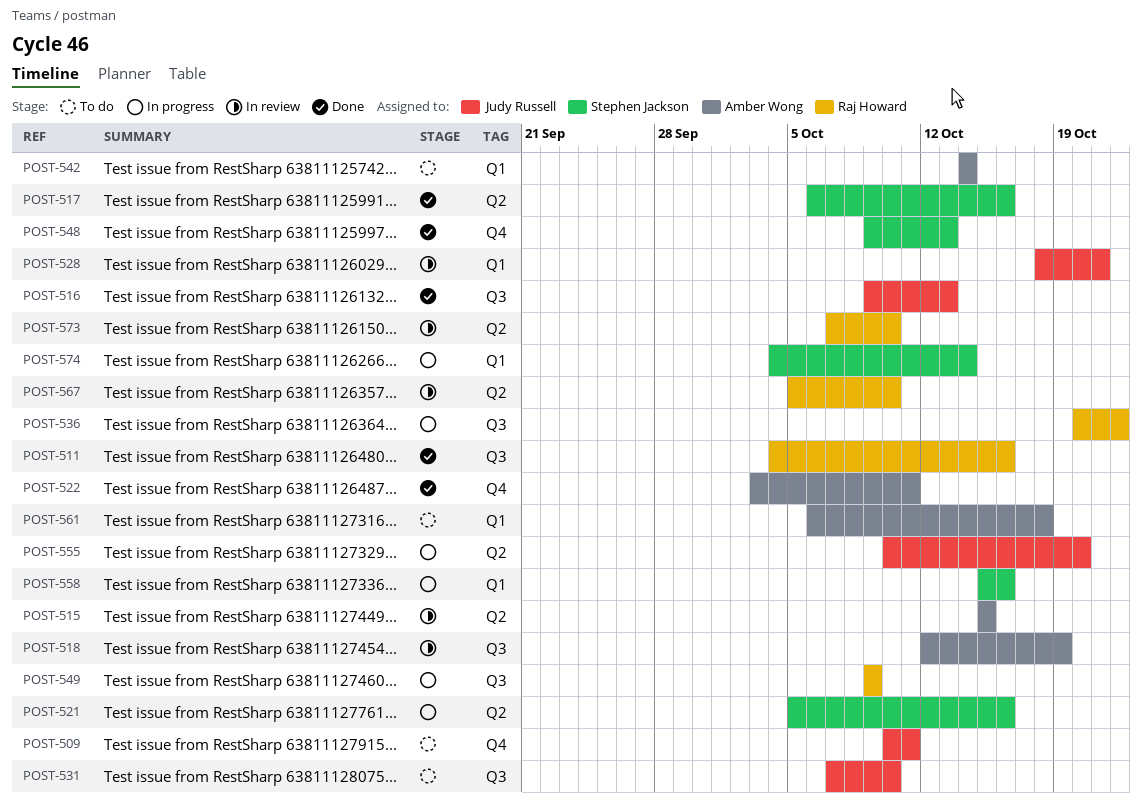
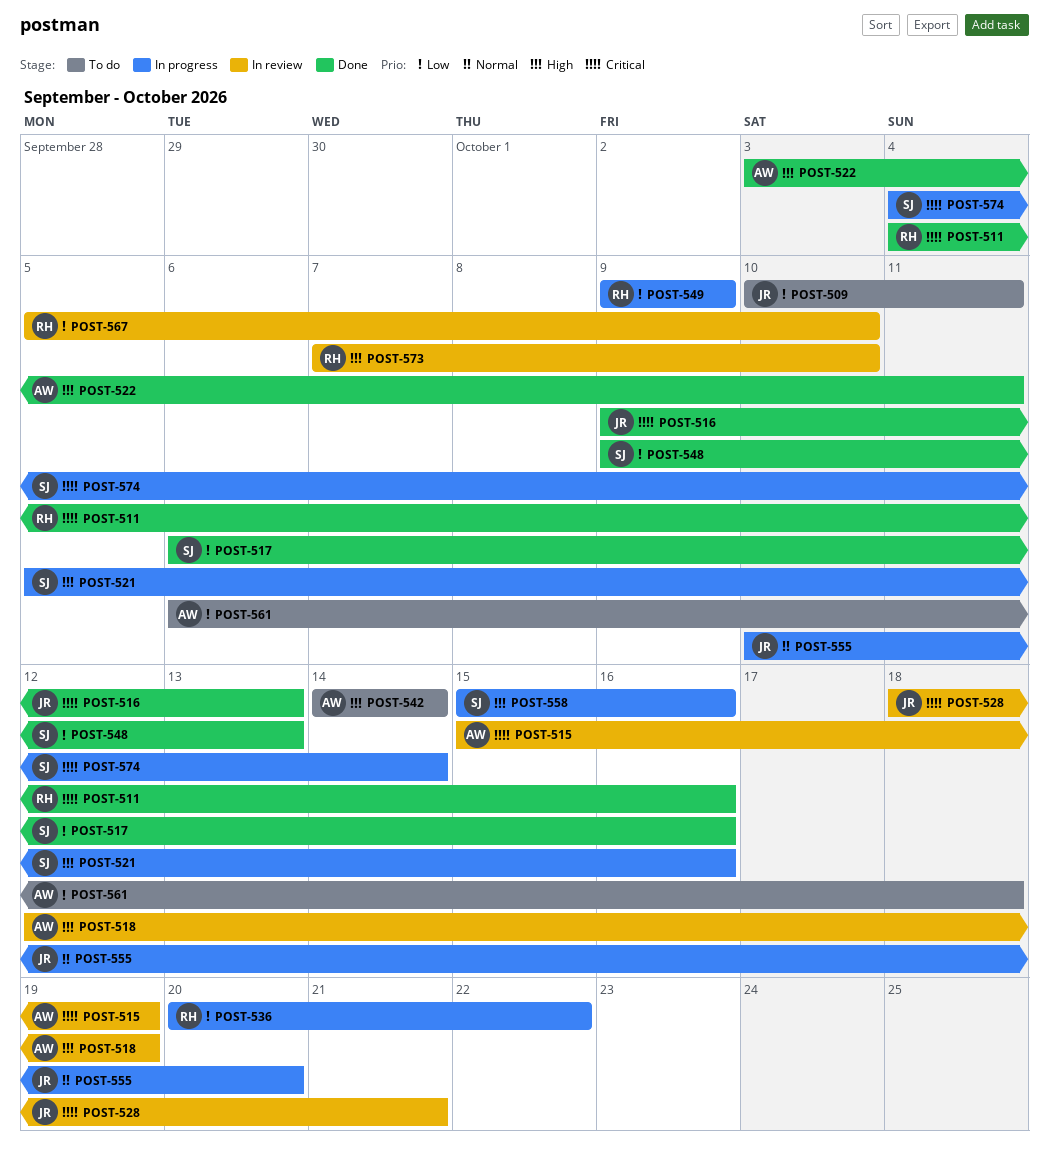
POST-515, due: Oct 15 -> Oct 19
POST-531: present -> none

